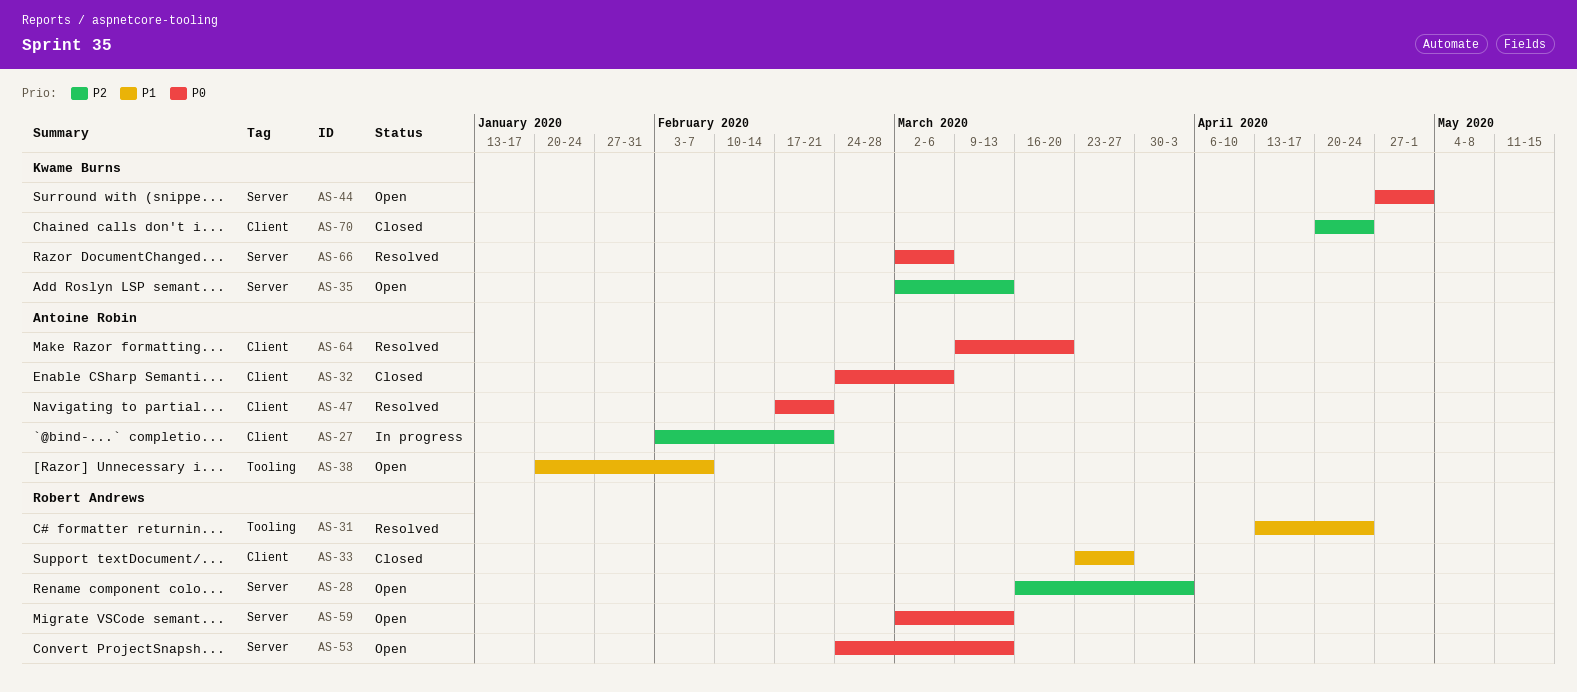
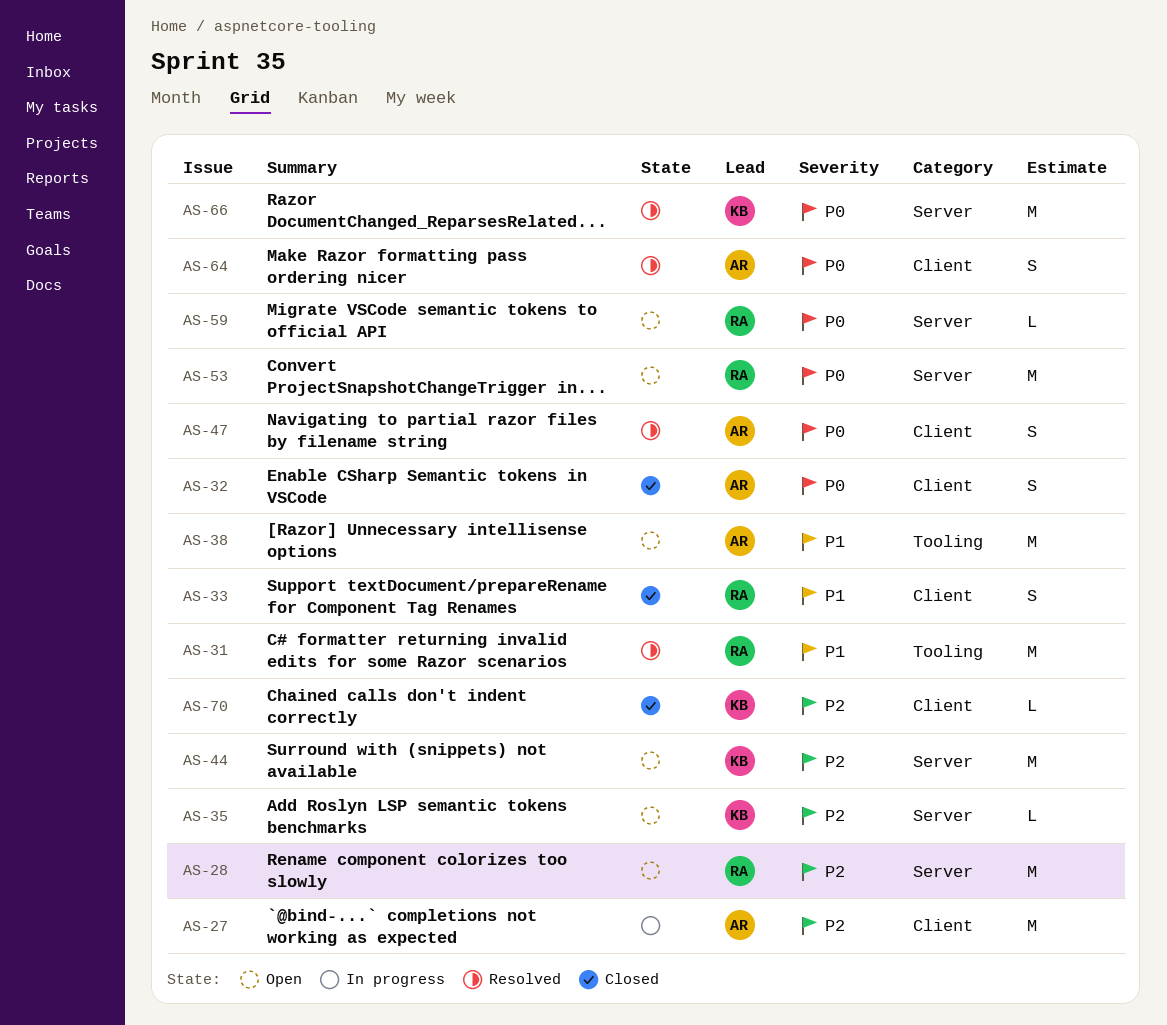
AS-44, priority: P0 -> P2

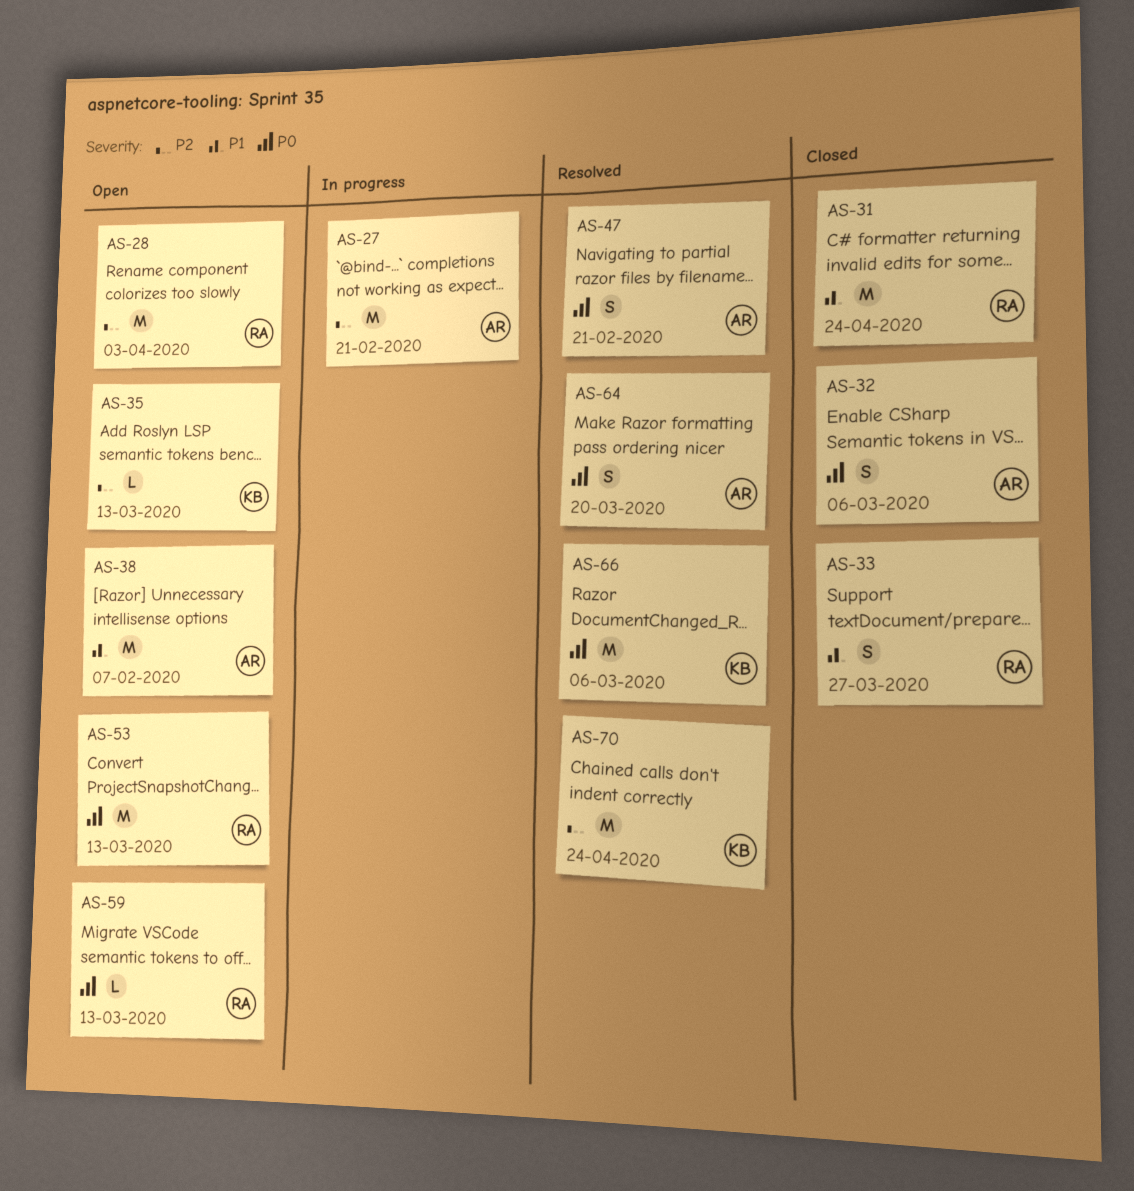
AS-31, status: Resolved -> Closed
AS-44: present -> none
AS-70, status: Closed -> Resolved
AS-70, estimate: L -> M

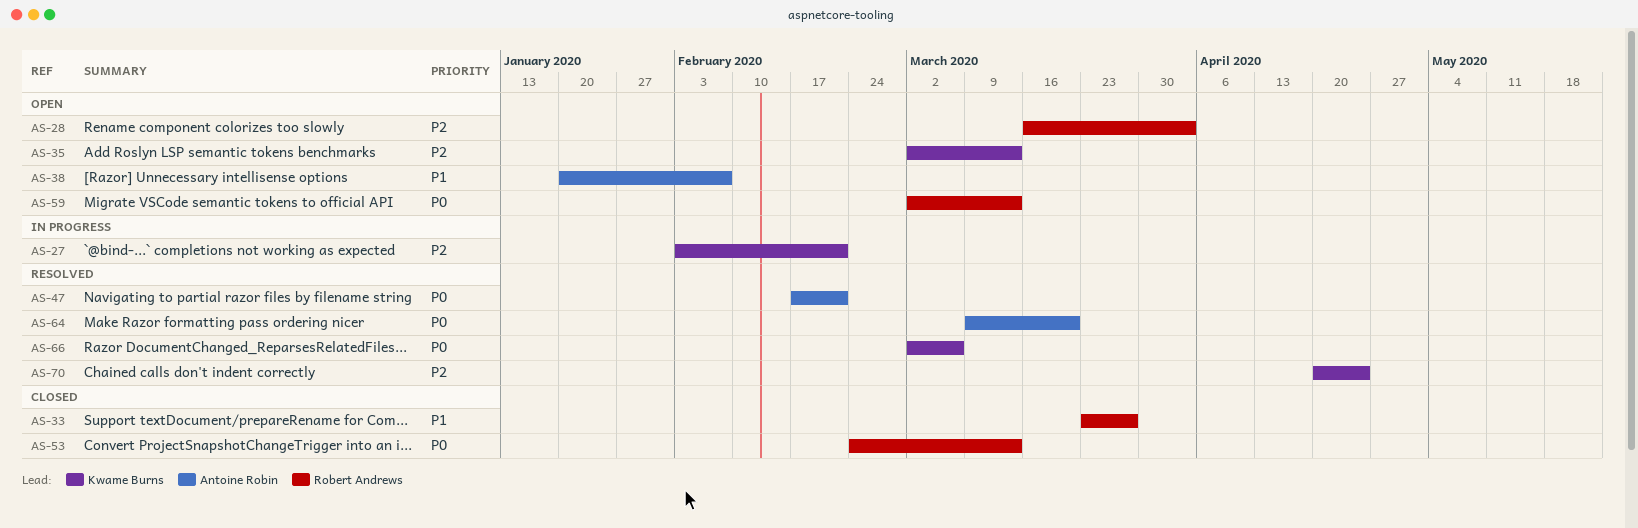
AS-27, owner: Antoine Robin -> Kwame Burns
AS-31: present -> none
AS-32: present -> none
AS-53, status: Open -> Closed

